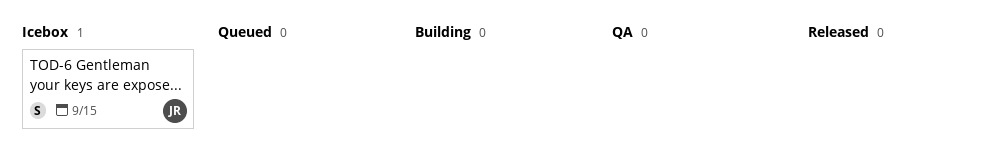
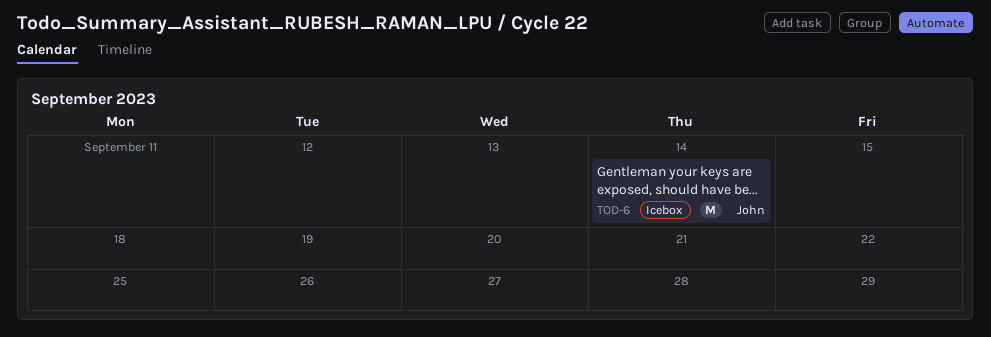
TOD-6, estimate: S -> M
TOD-6, due: Sep 15 -> Sep 14

